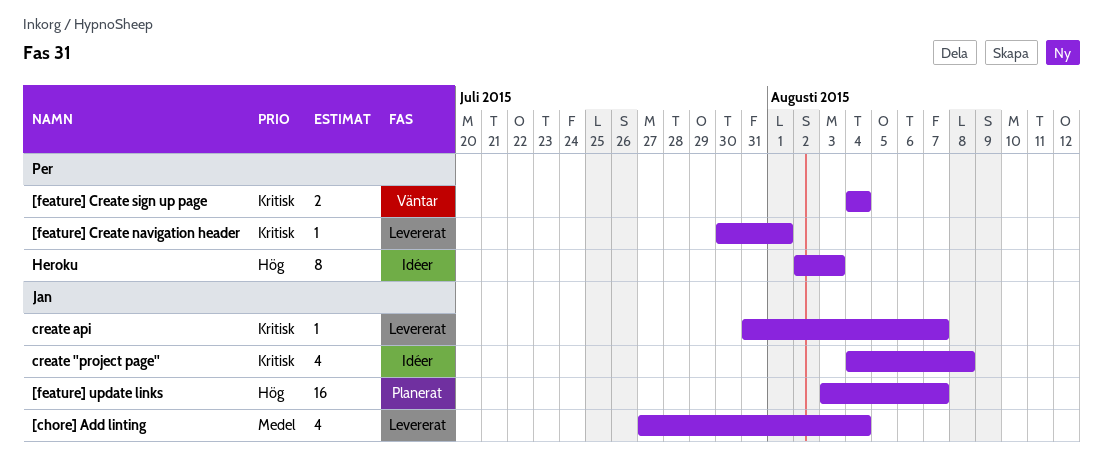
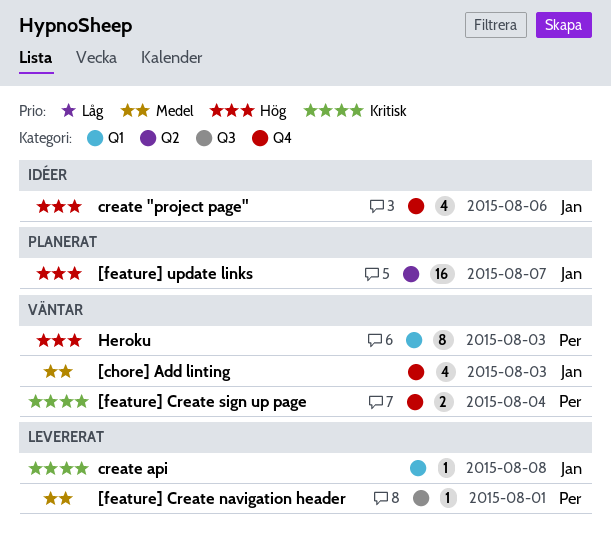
[chore] Add linting, status: Levererat -> Väntar
[chore] Add linting, due: Aug 4 -> Aug 3
[feature] Create navigation header, priority: Kritisk -> Medel
create "project page", priority: Kritisk -> Hög
create "project page", due: Aug 8 -> Aug 6
create api, due: Aug 7 -> Aug 8
Heroku, status: Idéer -> Väntar

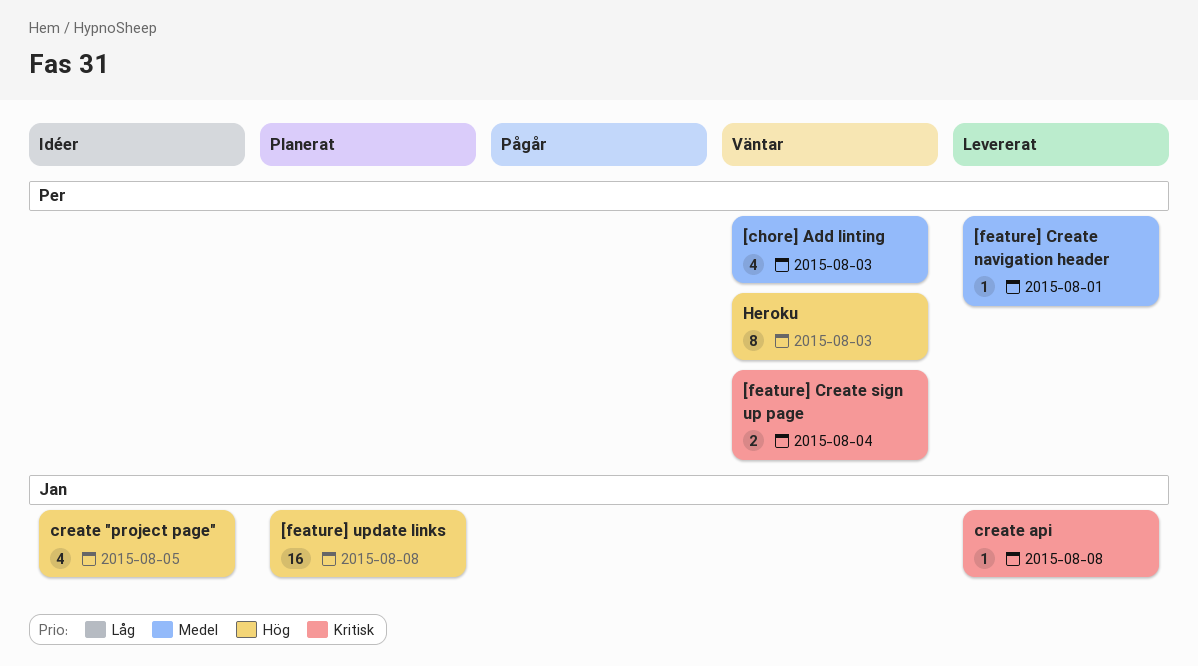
[chore] Add linting, owner: Jan -> Per
[feature] update links, due: Aug 7 -> Aug 8
create "project page", due: Aug 6 -> Aug 5

